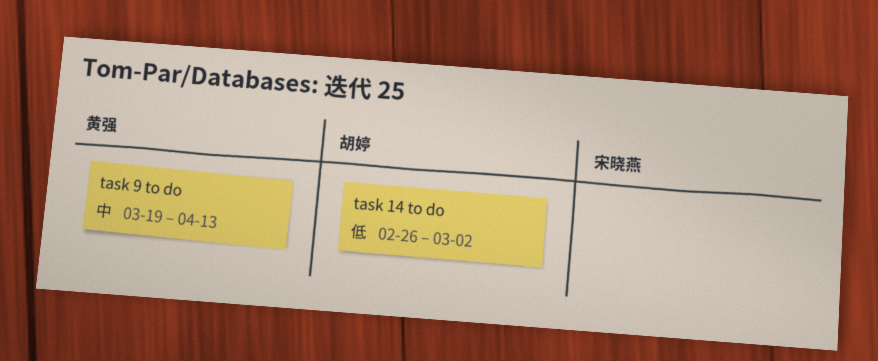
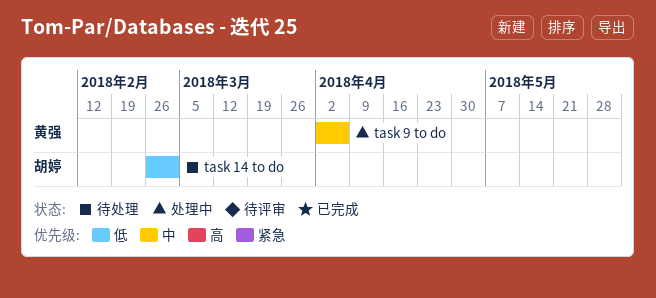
task 9 to do, start: Mar 19 -> Apr 2
task 9 to do, due: Apr 13 -> Apr 6

